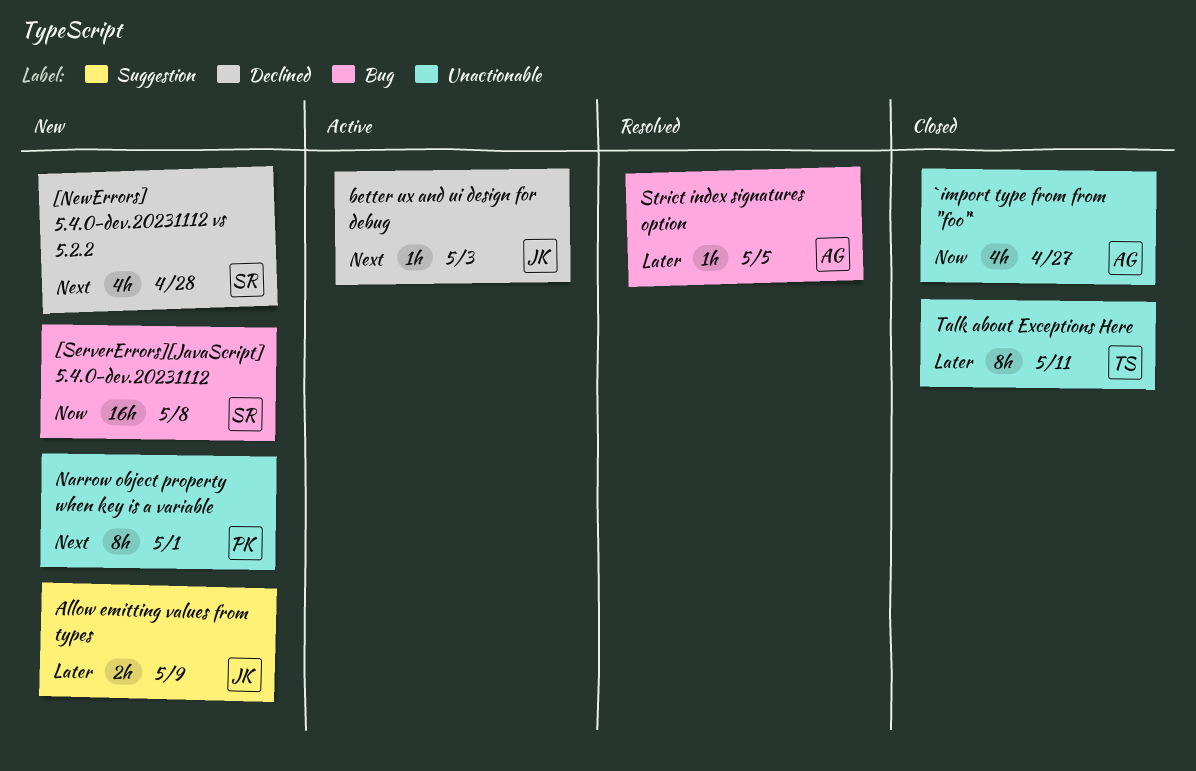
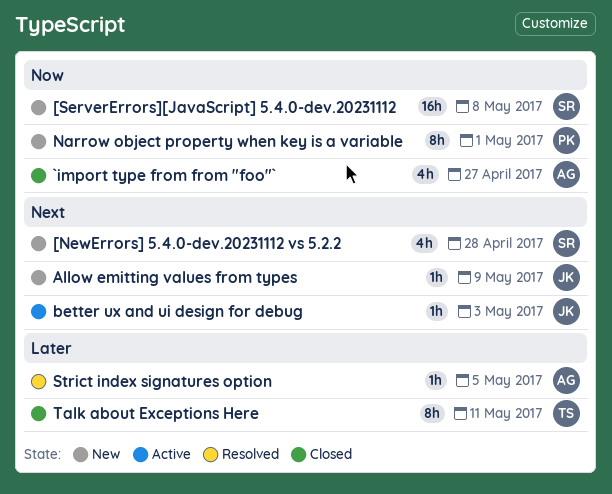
Allow emitting values from types, priority: Later -> Next
Allow emitting values from types, estimate: 2h -> 1h
Narrow object property when key is a variable, priority: Next -> Now

